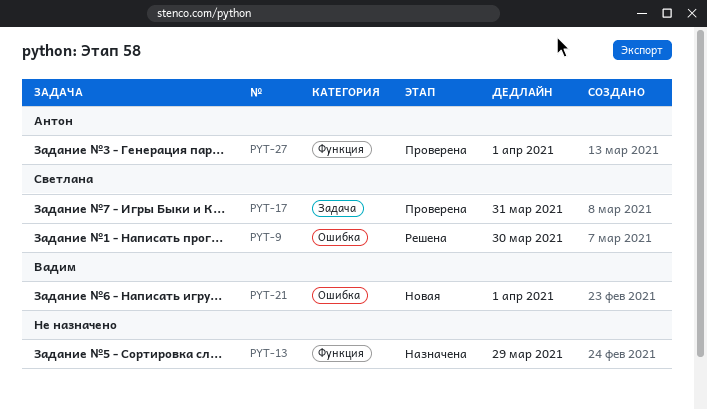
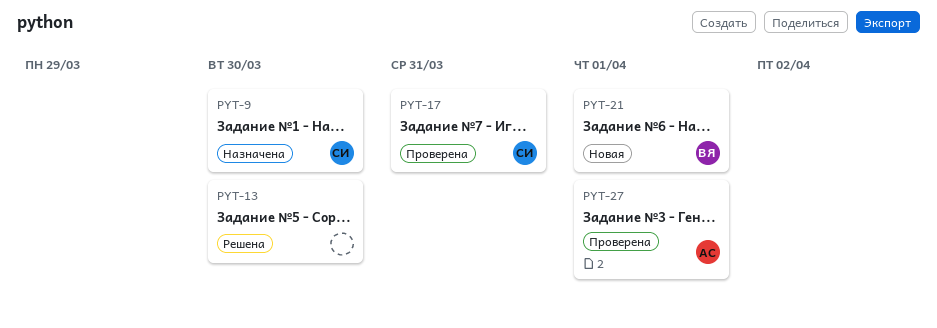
PYT-9, status: Решена -> Назначена
PYT-13, status: Назначена -> Решена
PYT-13, due: Mar 29 -> Mar 30

